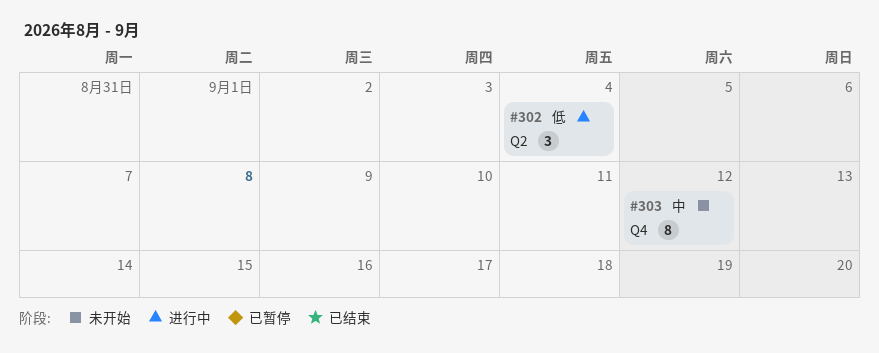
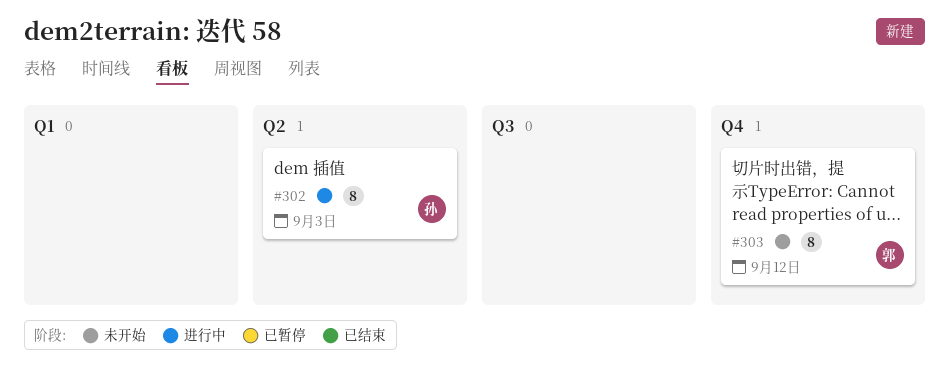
#302, estimate: 3 -> 8
#302, due: Sep 4 -> Sep 3

